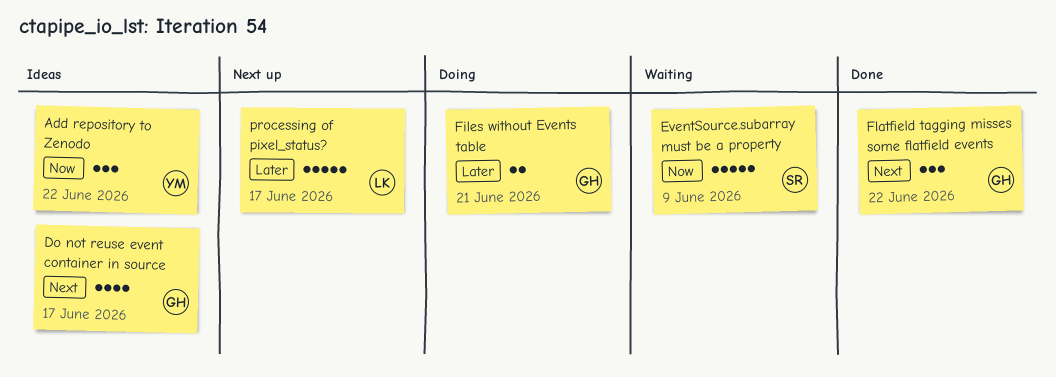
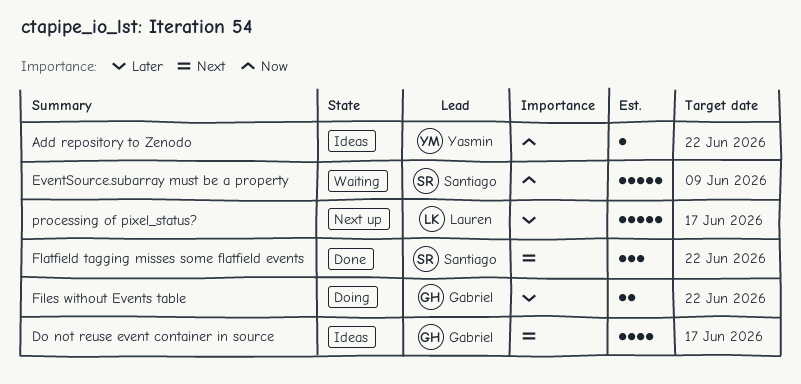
Add repository to Zenodo, estimate: 3 -> 1
Files without Events table, due: Jun 21 -> Jun 22
Flatfield tagging misses some flatfield events, owner: Gabriel -> Santiago

